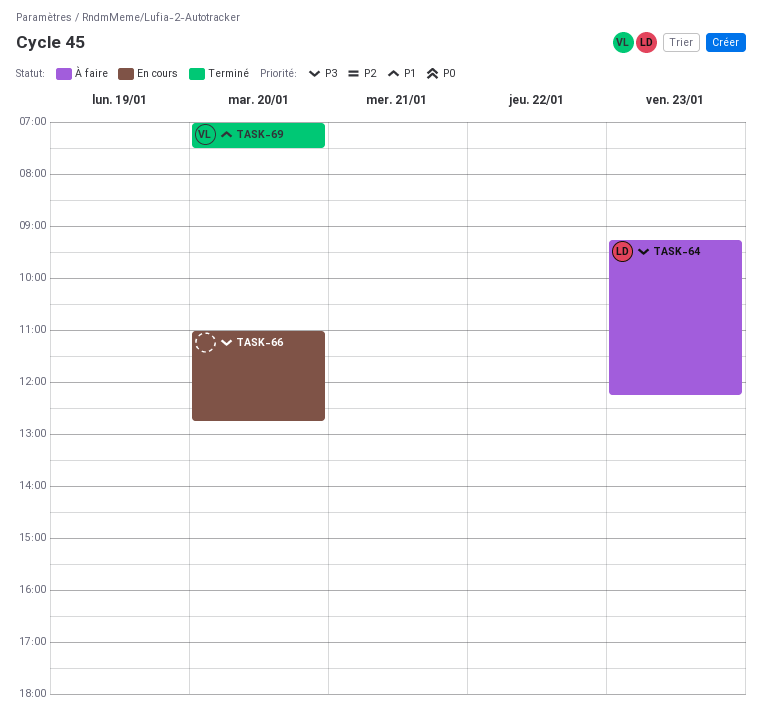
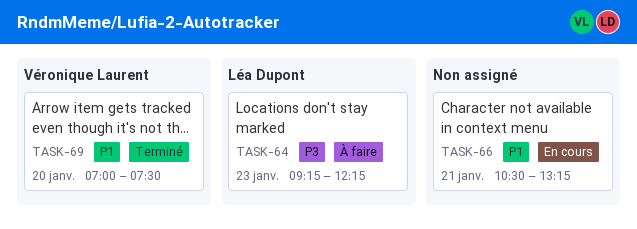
TASK-66, priority: P3 -> P1
TASK-66, day: Jan 20 -> Jan 21
TASK-66, begins: 11:00 -> 10:30
TASK-66, ends: 12:45 -> 13:15

